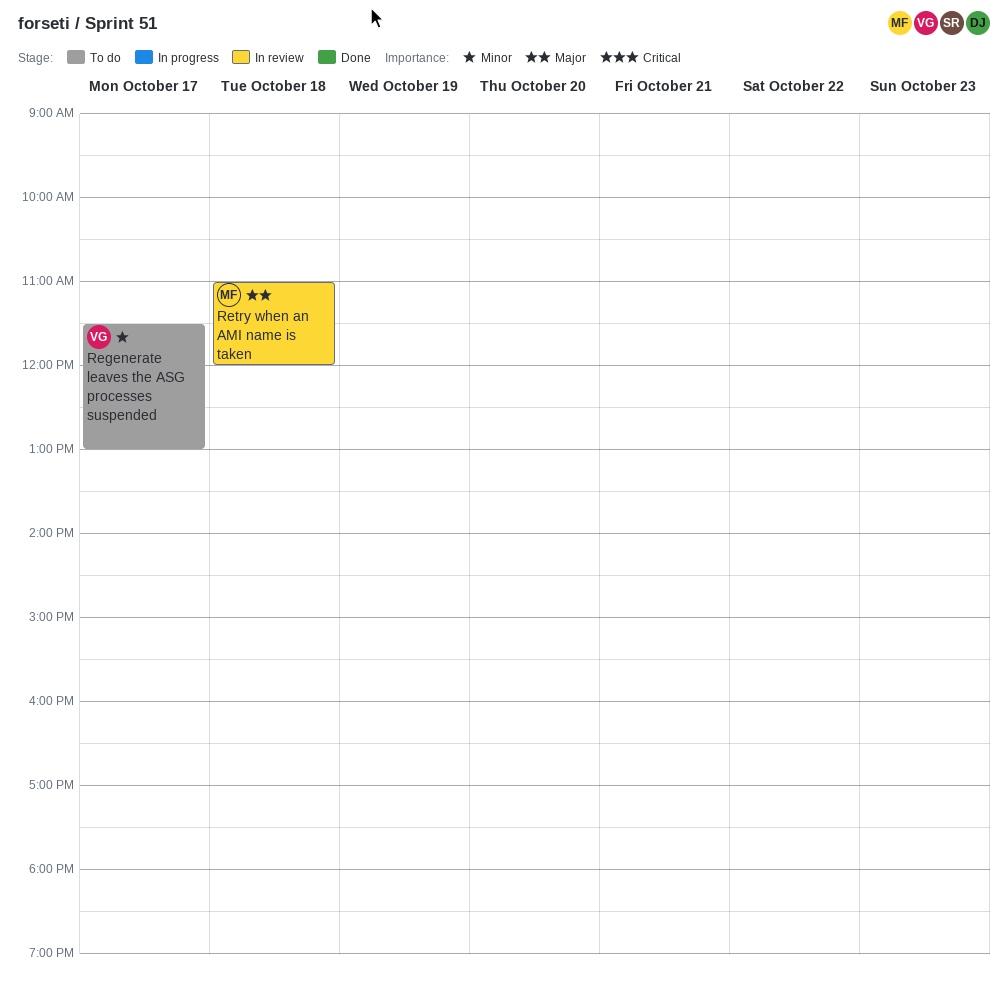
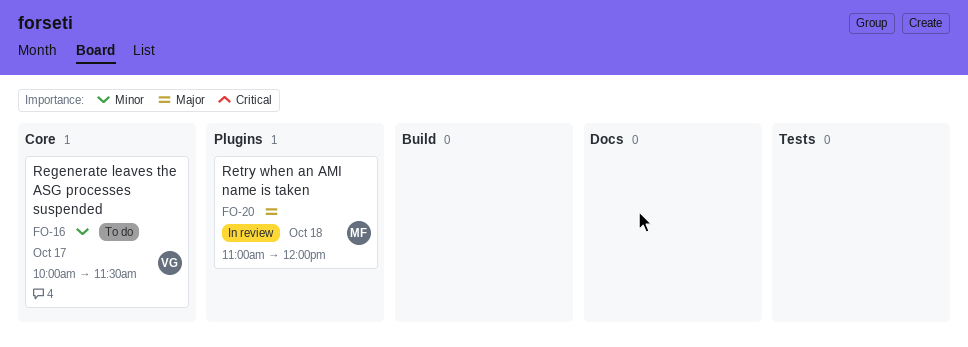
Regenerate leaves the ASG processes suspended, begins: 11:30 -> 10:00
Regenerate leaves the ASG processes suspended, ends: 13:00 -> 11:30

